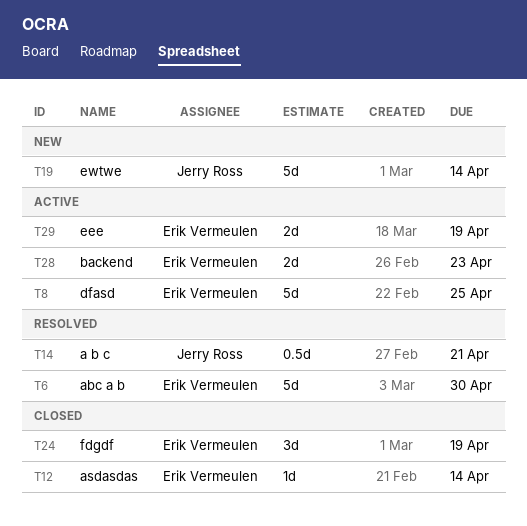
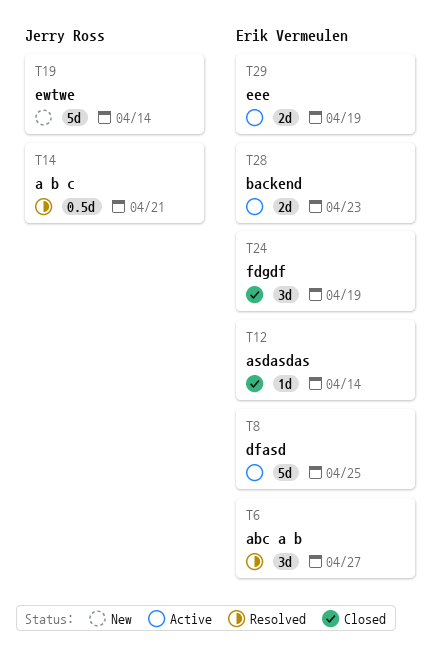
T6, estimate: 5d -> 3d
T6, due: Apr 30 -> Apr 27

